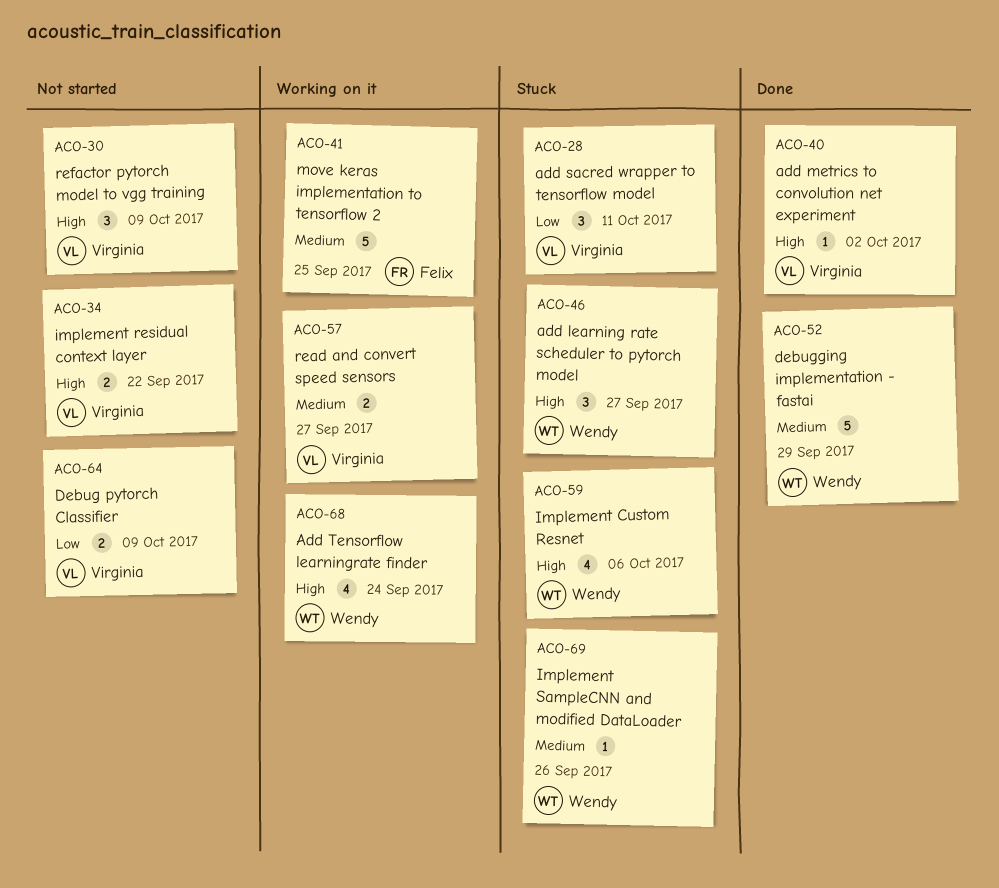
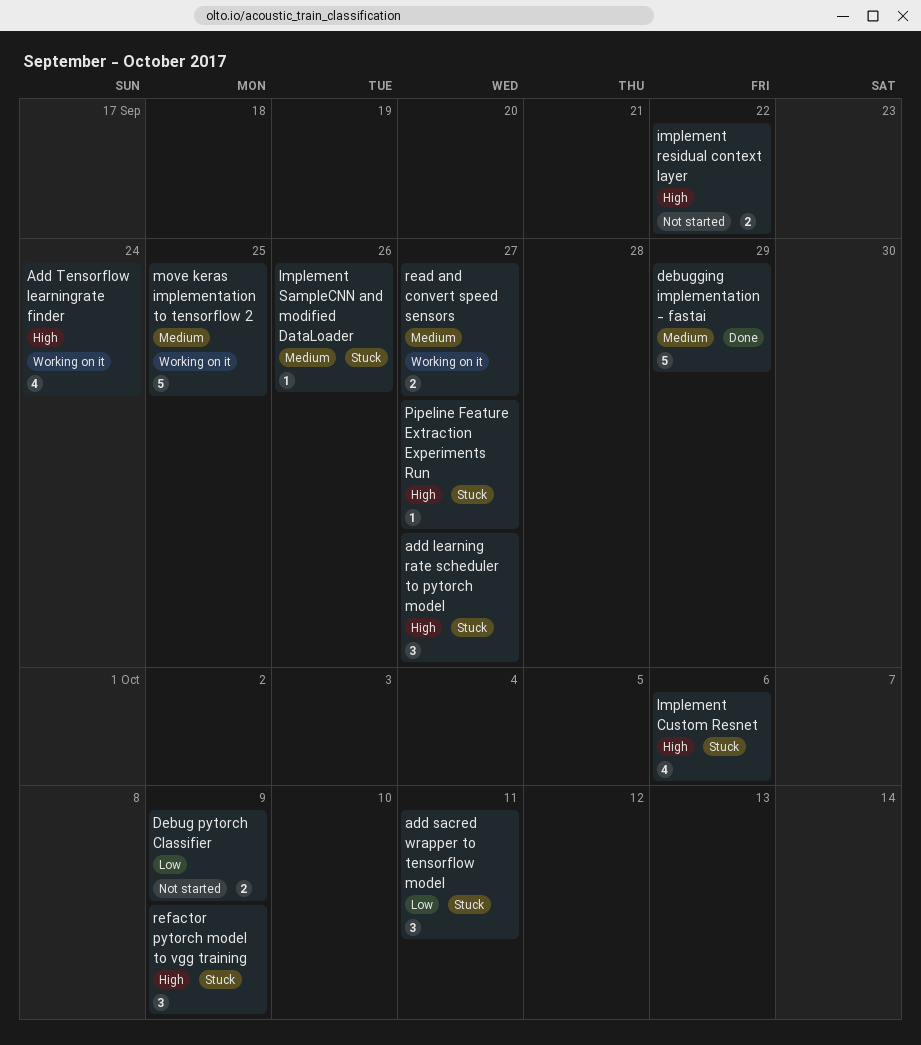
add metrics to convolution net experiment: present -> none
Pipeline Feature Extraction Experiments Run: none -> present
refactor pytorch model to vgg training, status: Not started -> Stuck

